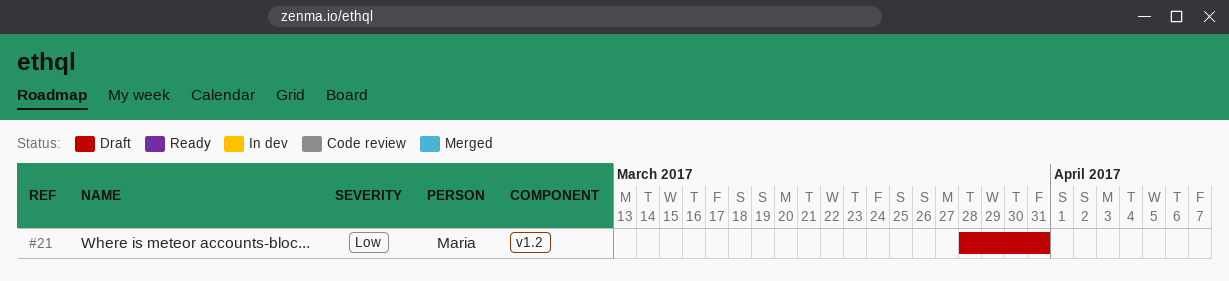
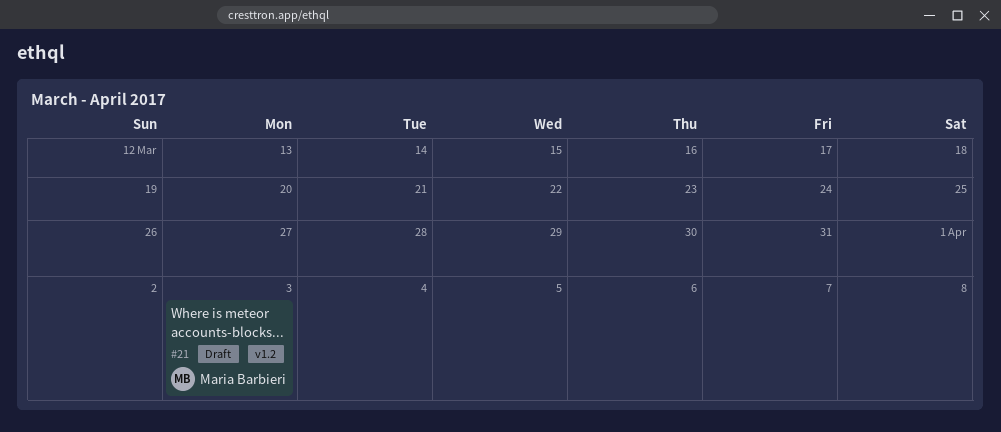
#21, due: Mar 31 -> Apr 3

